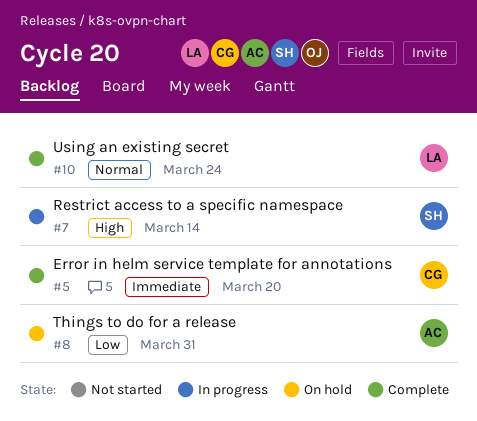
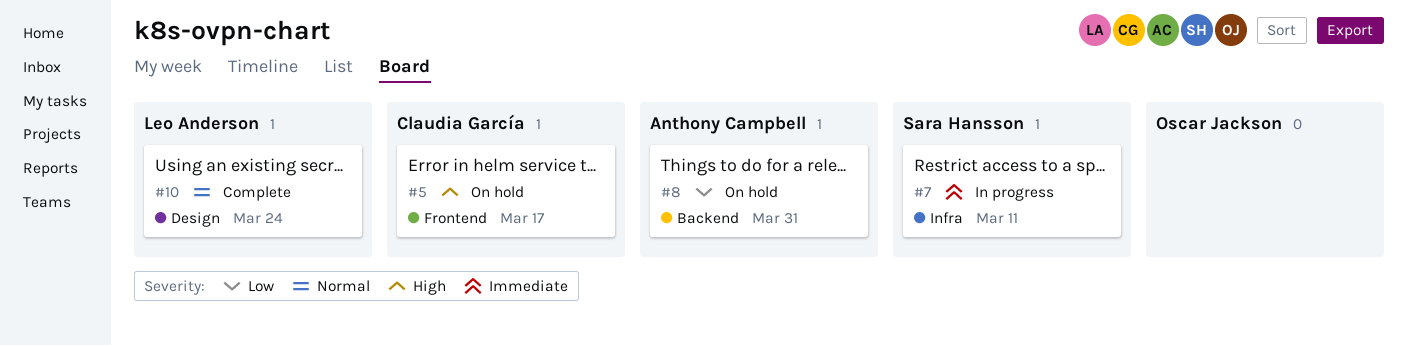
#5, status: Complete -> On hold
#5, priority: Immediate -> High
#5, due: Mar 20 -> Mar 17
#7, priority: High -> Immediate
#7, due: Mar 14 -> Mar 11

